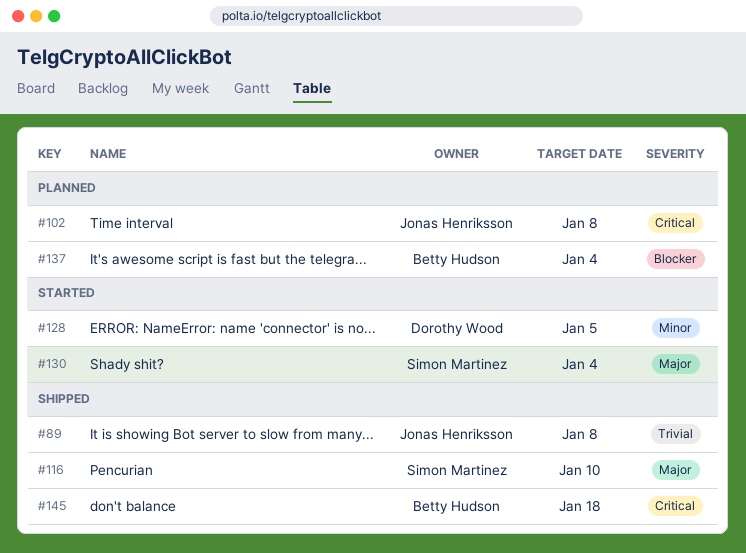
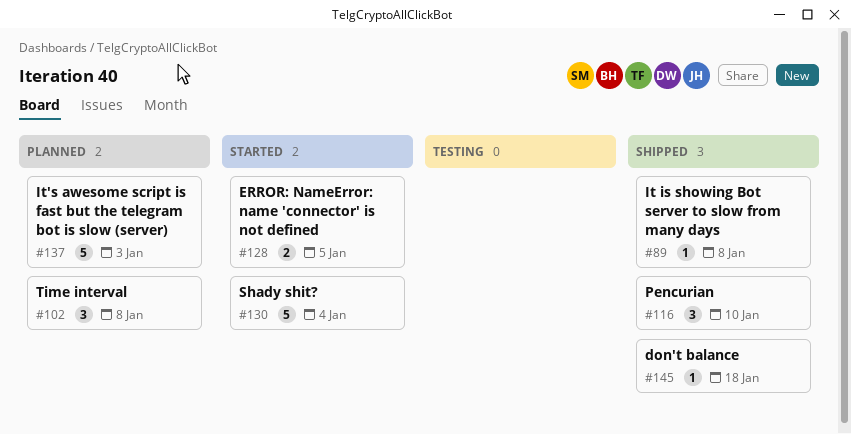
#137, due: Jan 4 -> Jan 3

